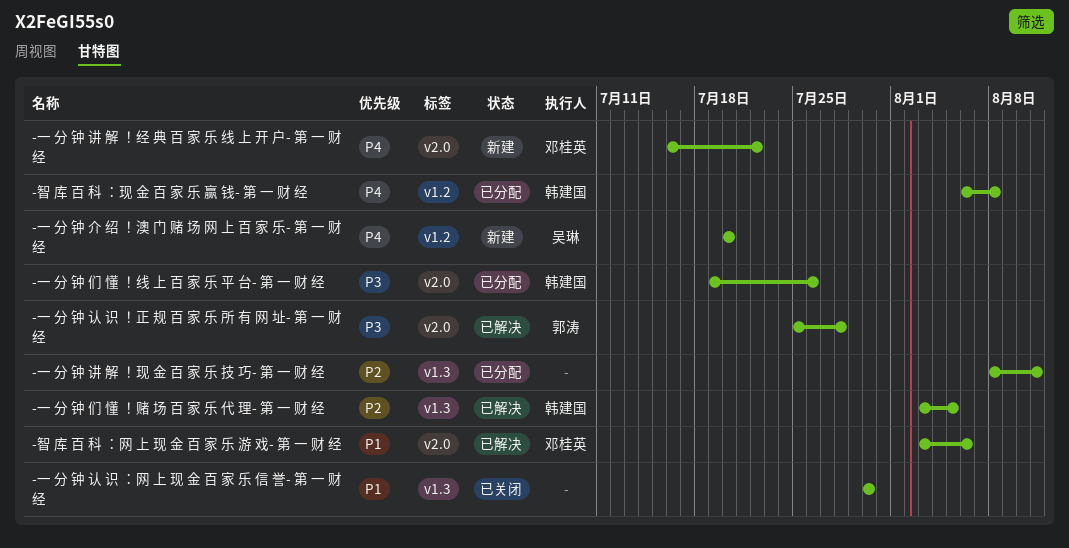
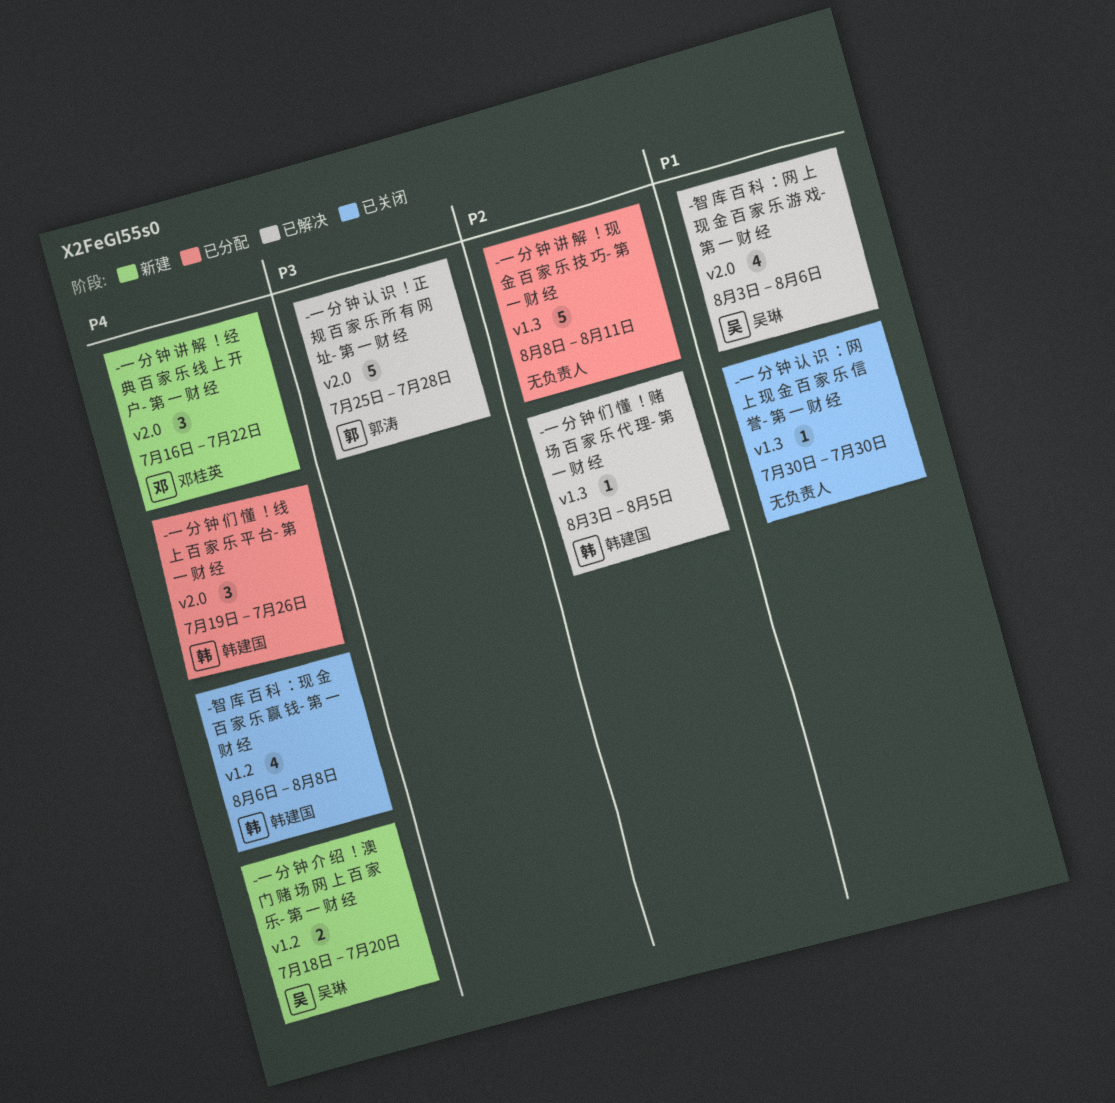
-一 分 钟 介 绍 ！澳 门 赌 场 网 上 百 家 乐- 第 一 财 经, start: Jul 20 -> Jul 18
-一 分 钟 们 懂 ！线 上 百 家 乐 平 台- 第 一 财 经, priority: P3 -> P4
-智 库 百 科 ：现 金 百 家 乐 赢 钱- 第 一 财 经, status: 已分配 -> 已关闭
-智 库 百 科 ：网 上 现 金 百 家 乐 游 戏- 第 一 财 经, owner: 邓桂英 -> 吴琳

